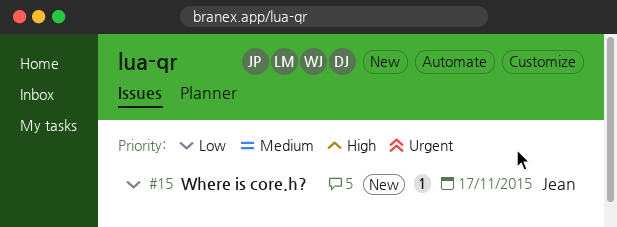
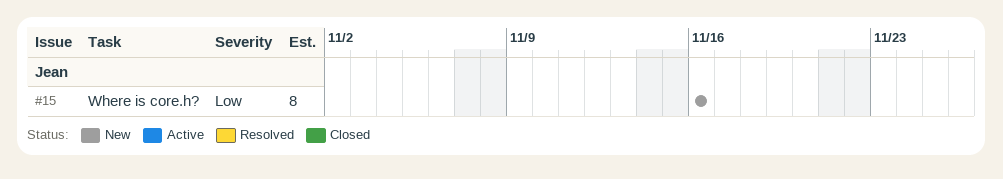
#15, estimate: 1 -> 8
#15, due: Nov 17 -> Nov 16

